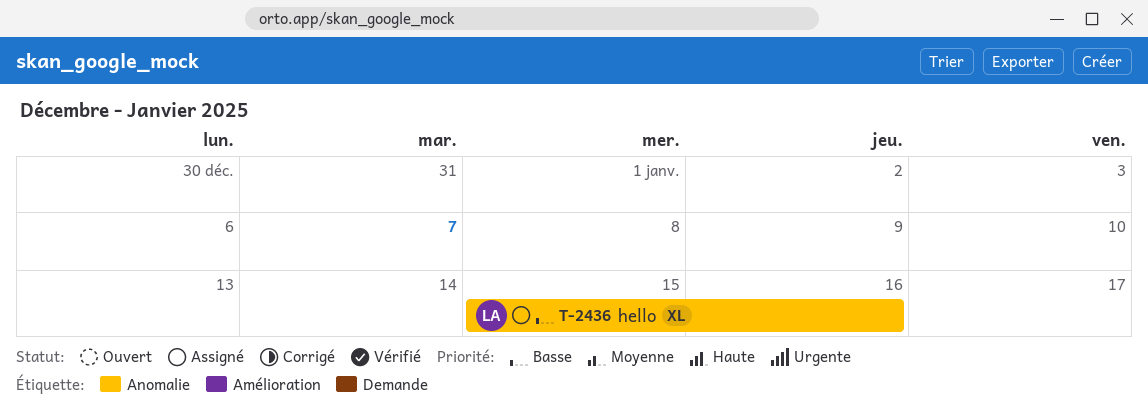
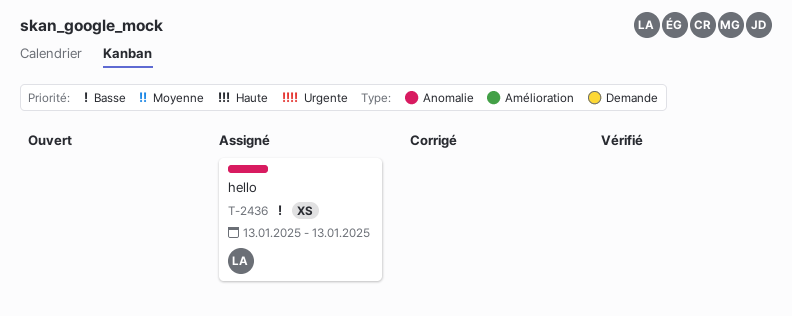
T-2436, estimate: XL -> XS
T-2436, start: Jan 15 -> Jan 13
T-2436, due: Jan 16 -> Jan 13

